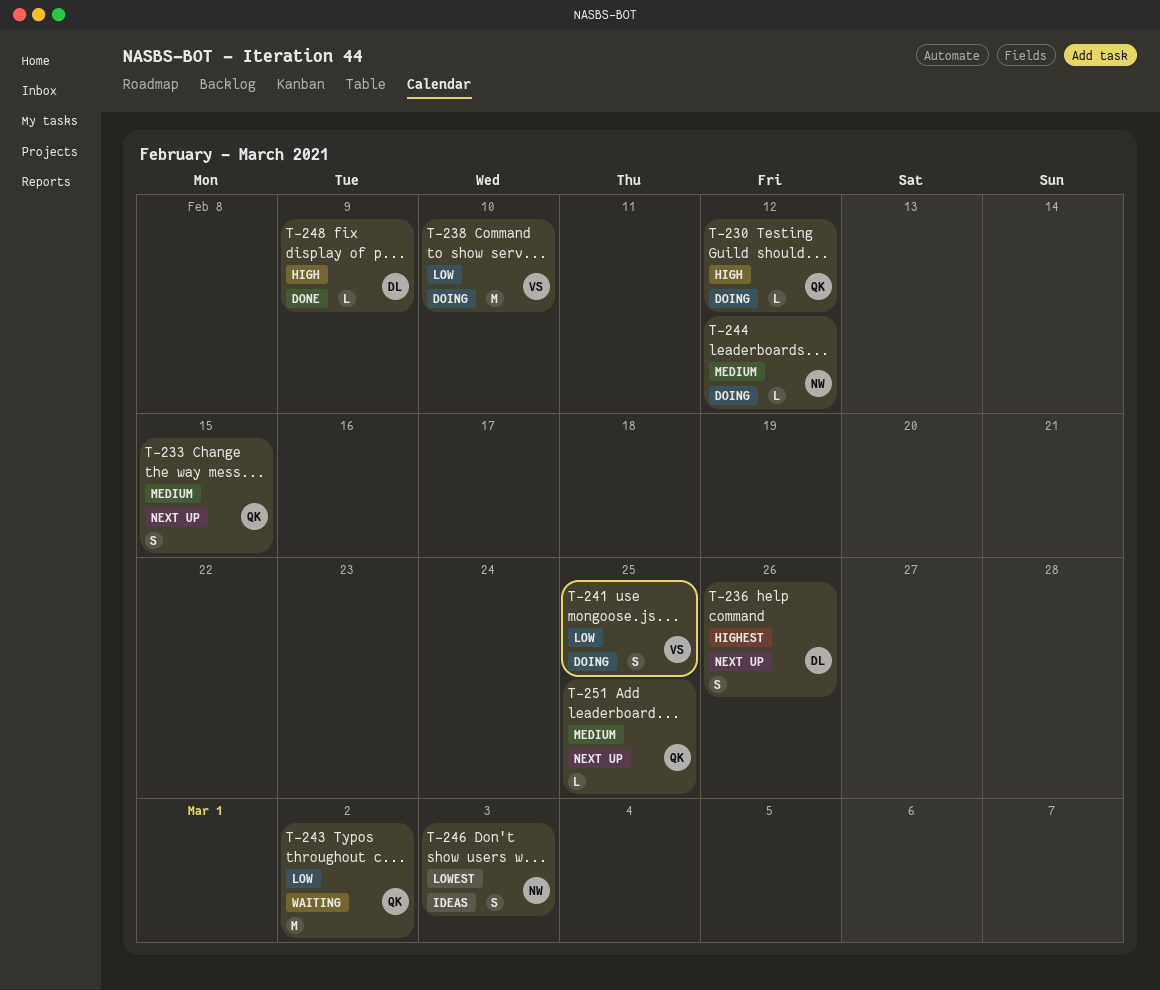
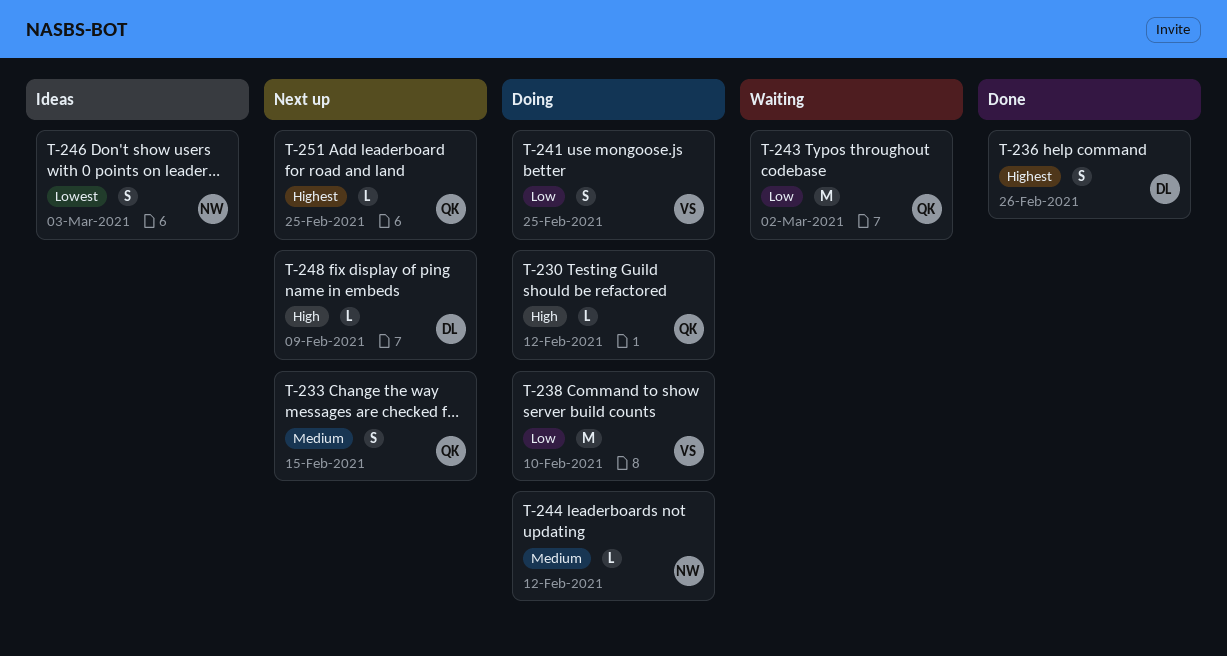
T-236, status: Next up -> Done
T-248, status: Done -> Next up
T-251, priority: Medium -> Highest

